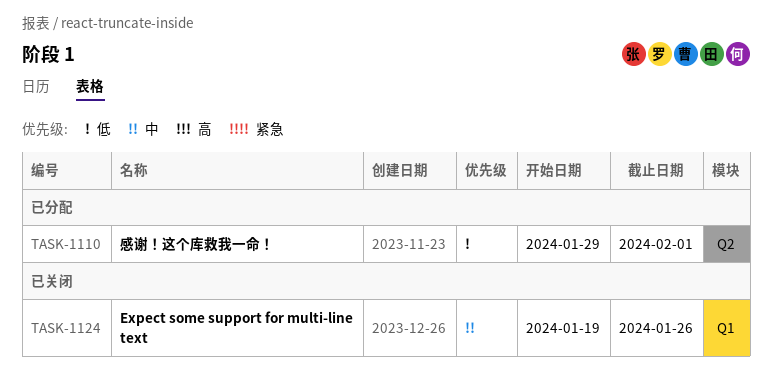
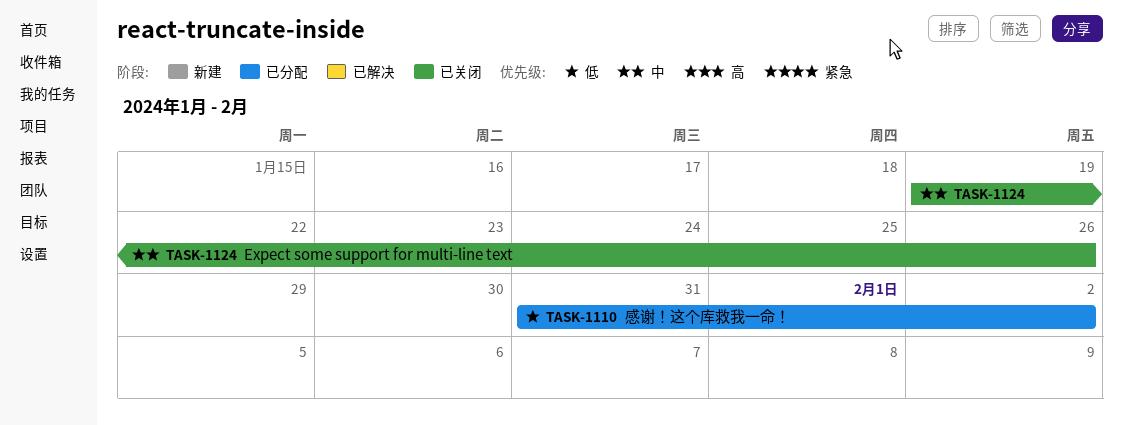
TASK-1110, start: Jan 29 -> Jan 31
TASK-1110, due: Feb 1 -> Feb 2

